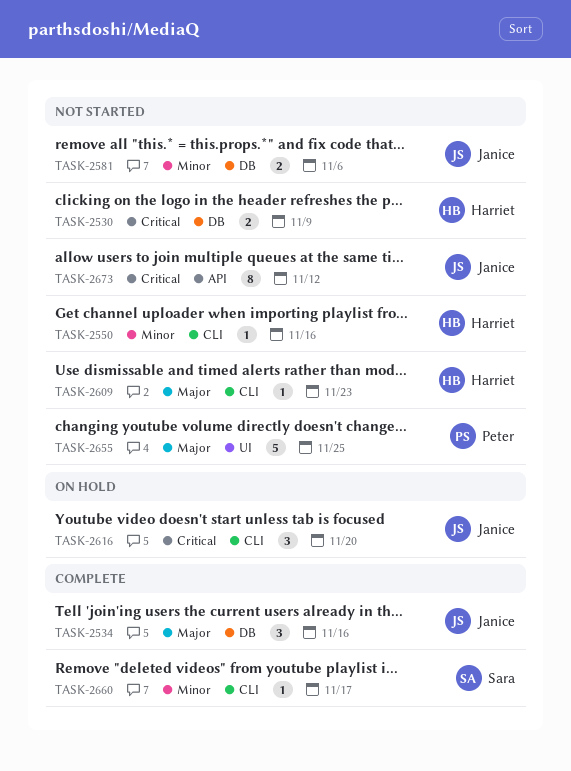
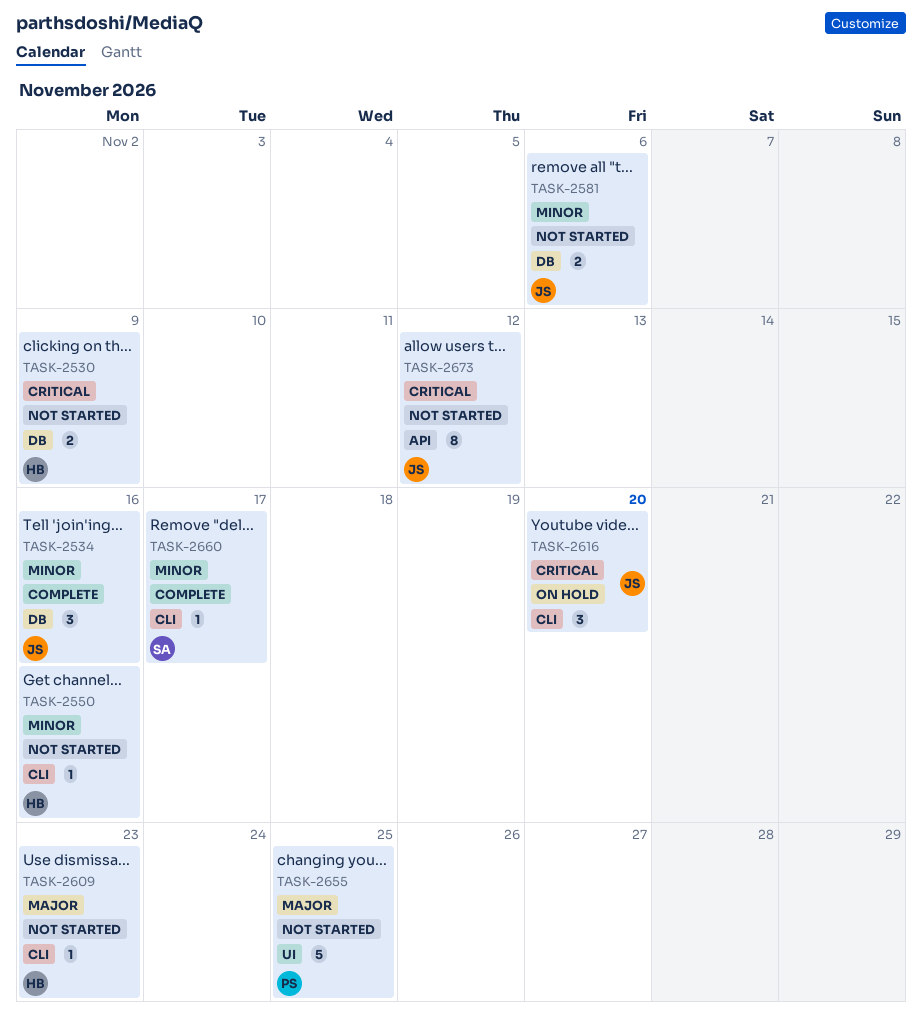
TASK-2534, priority: Major -> Minor

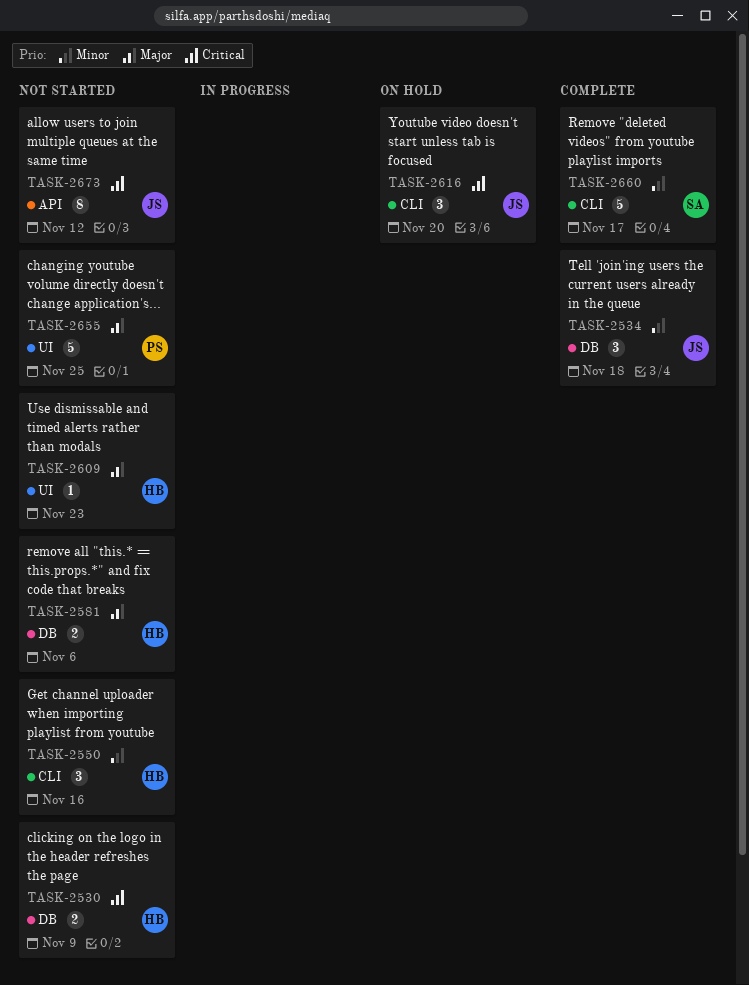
TASK-2534, due: Nov 16 -> Nov 18
TASK-2550, estimate: 1 -> 3
TASK-2581, owner: JS -> HB
TASK-2581, priority: Minor -> Major
TASK-2609, label: CLI -> UI
TASK-2660, estimate: 1 -> 5

